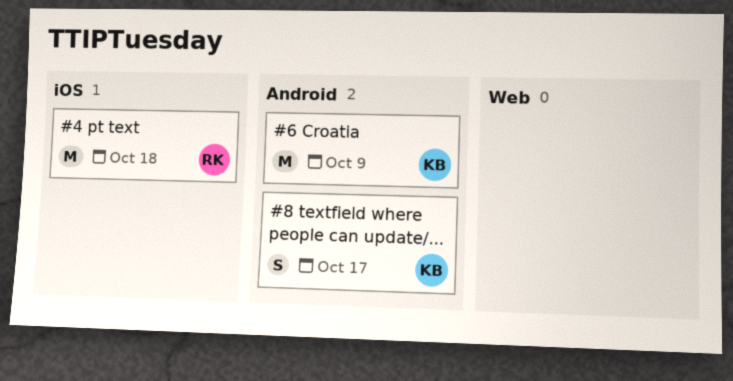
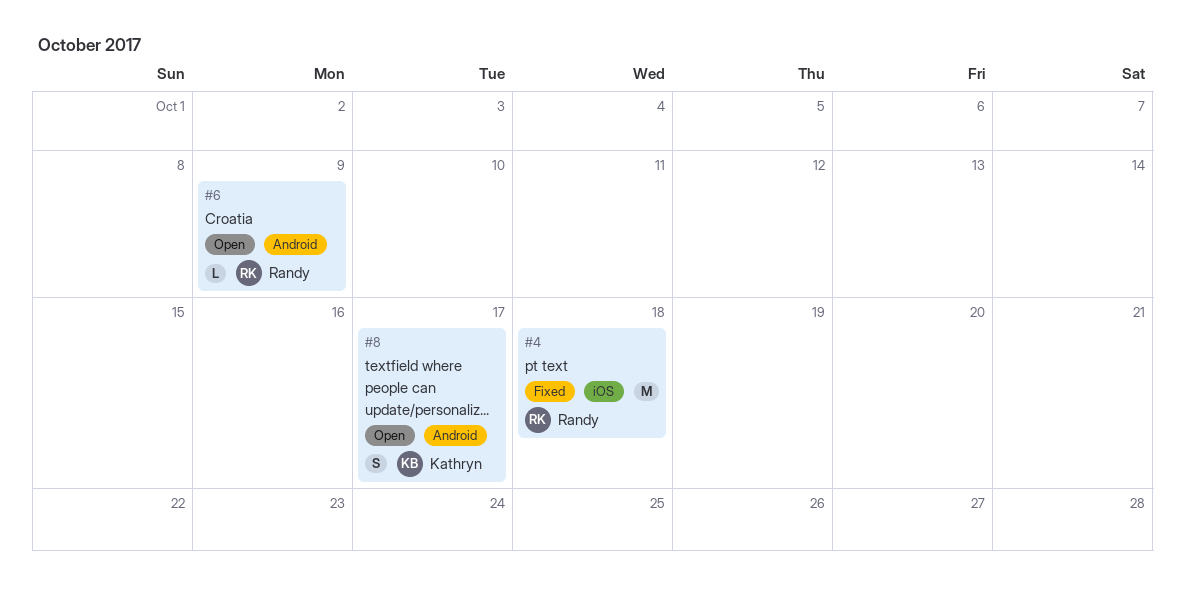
#6, owner: Kathryn -> Randy
#6, estimate: M -> L

